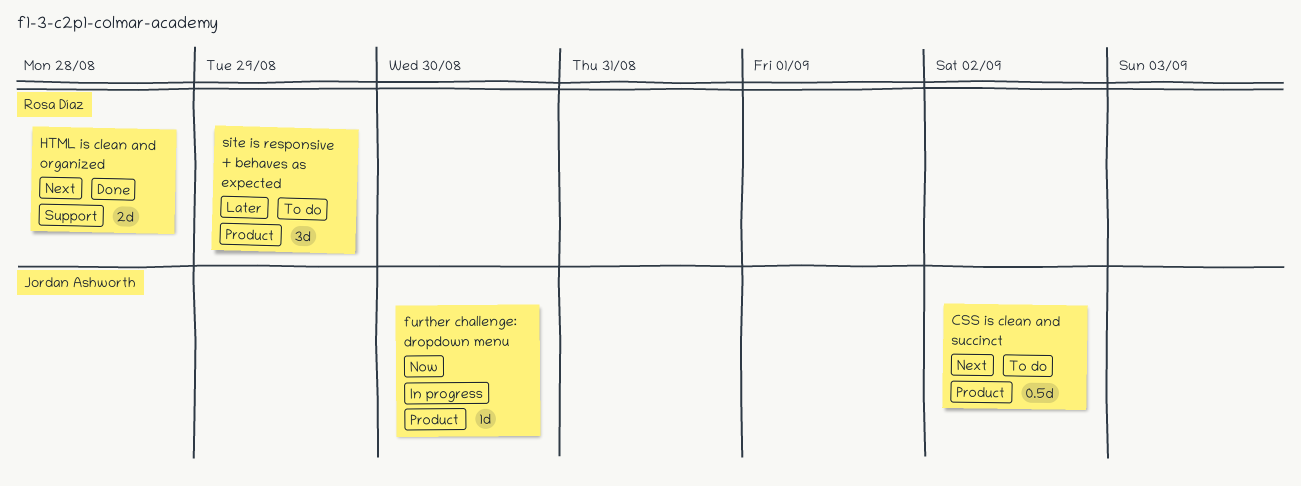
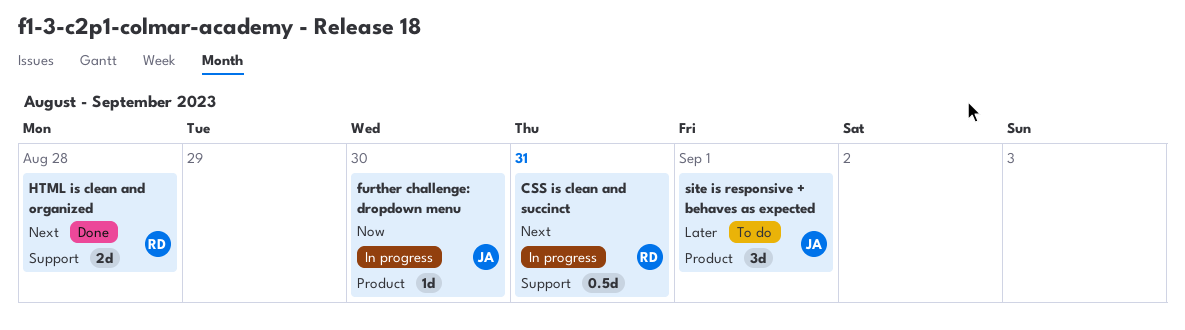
CSS is clean and succinct, status: To do -> In progress
CSS is clean and succinct, owner: Jordan Ashworth -> Rosa Díaz
CSS is clean and succinct, label: Product -> Support
CSS is clean and succinct, due: Sep 2 -> Aug 31
site is responsive + behaves as expected, owner: Rosa Díaz -> Jordan Ashworth
site is responsive + behaves as expected, due: Aug 29 -> Sep 1

